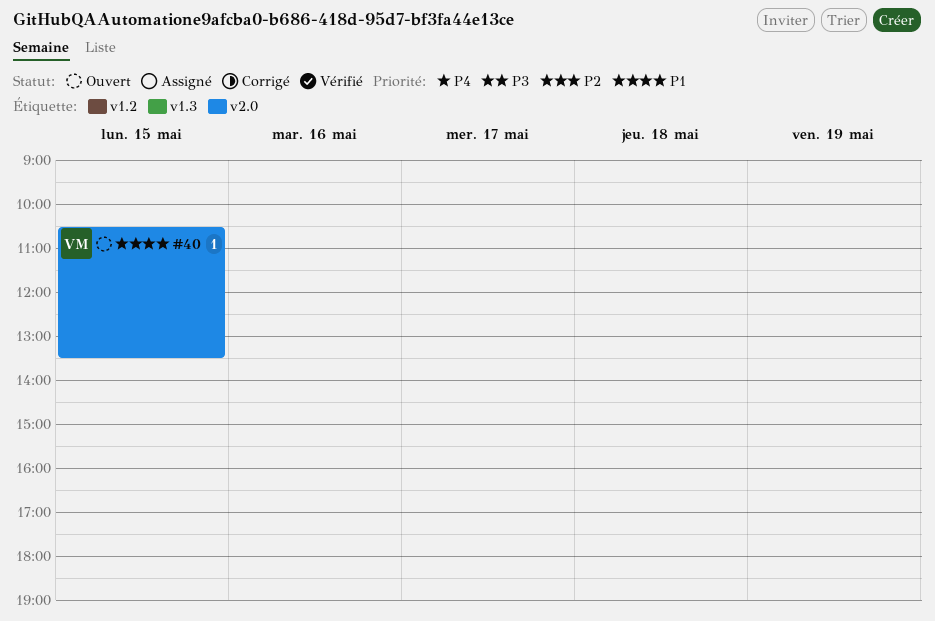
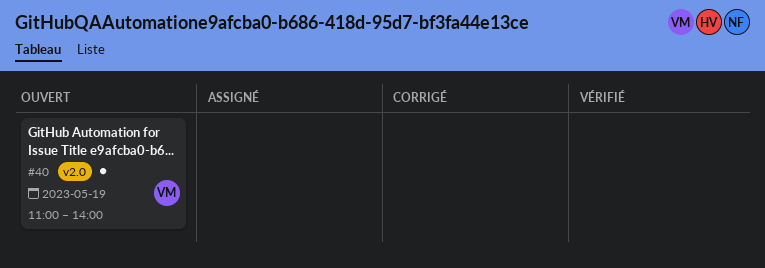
#40, day: May 15 -> May 19
#40, begins: 10:30 -> 11:00
#40, ends: 13:30 -> 14:00

